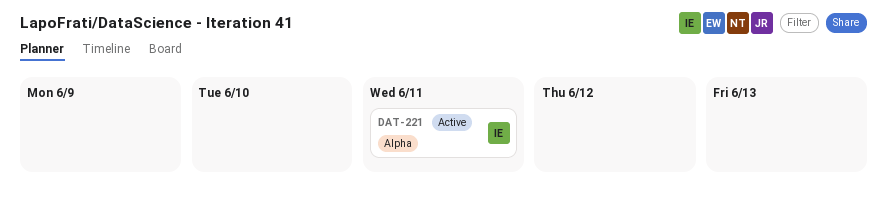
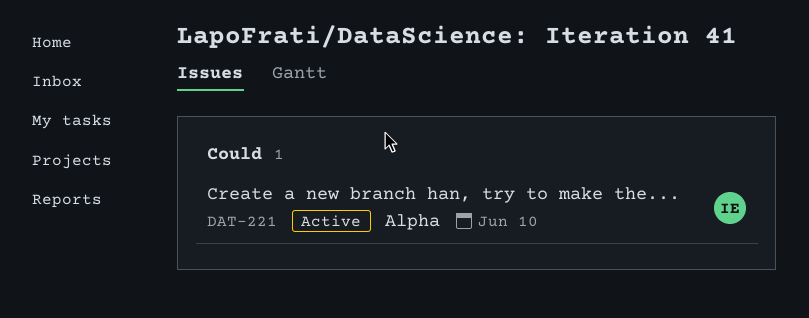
DAT-221, due: Jun 11 -> Jun 10

